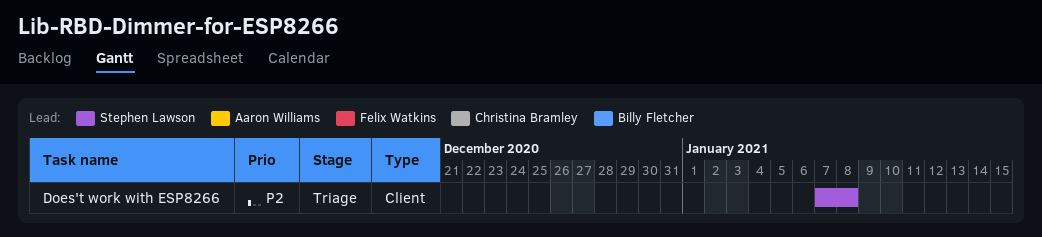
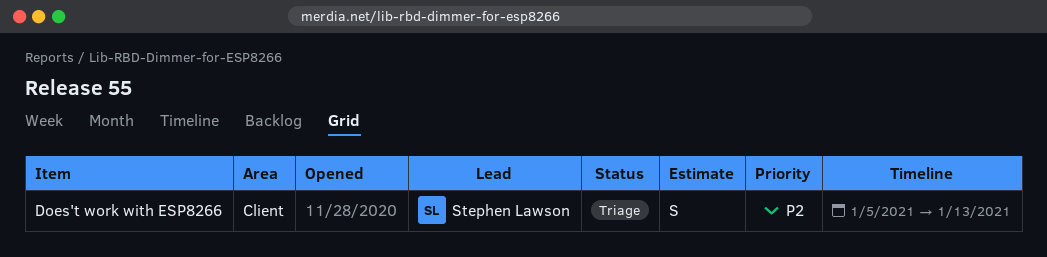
Does't work with ESP8266, start: Jan 7 -> Jan 5
Does't work with ESP8266, due: Jan 8 -> Jan 13

